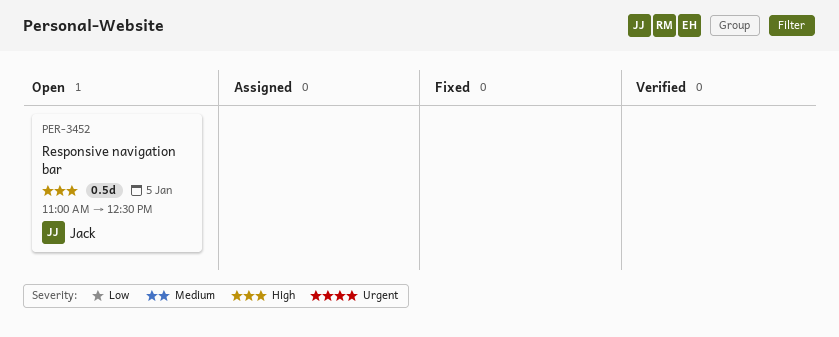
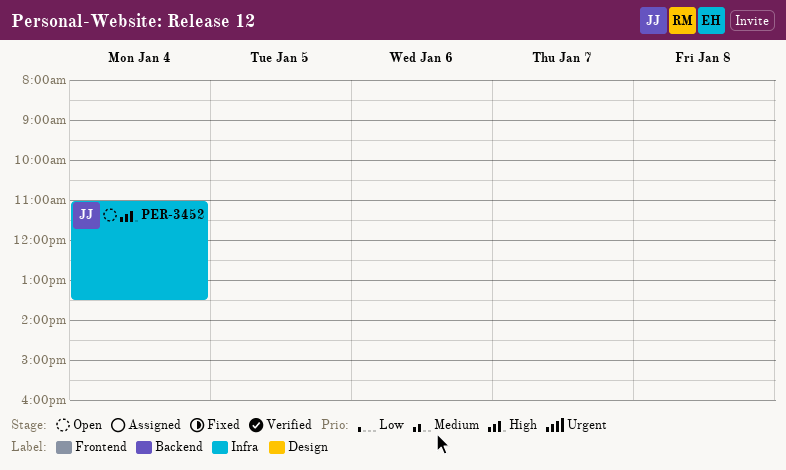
PER-3452, day: Jan 5 -> Jan 4
PER-3452, ends: 12:30 -> 13:30

